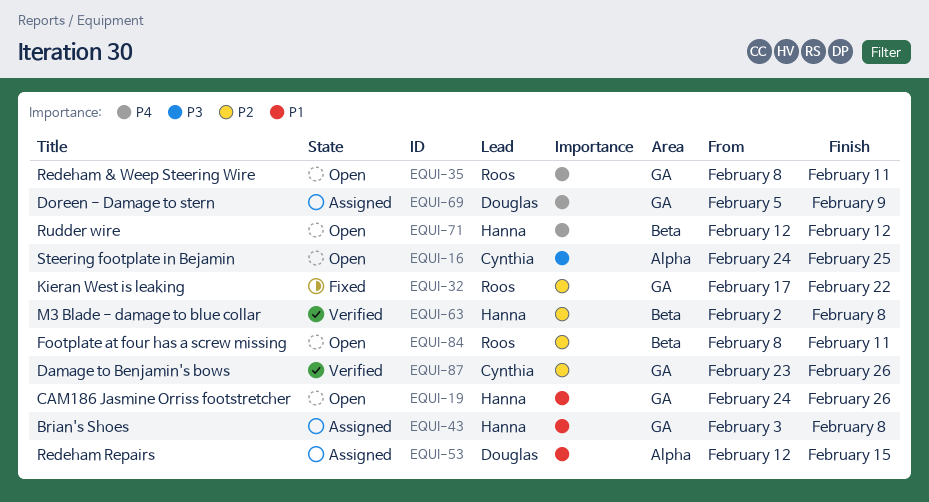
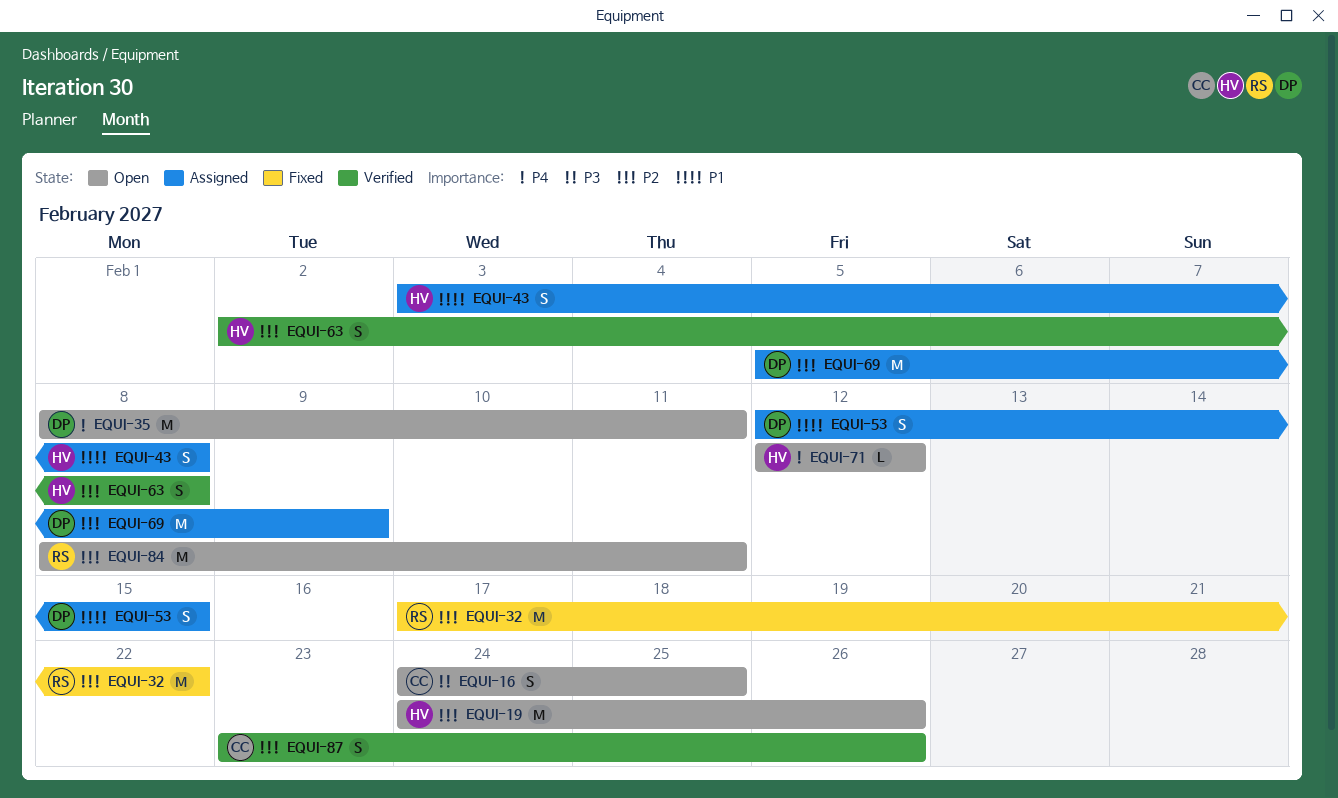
EQUI-19, priority: P1 -> P2
EQUI-35, owner: Roos -> Douglas
EQUI-69, priority: P4 -> P2

